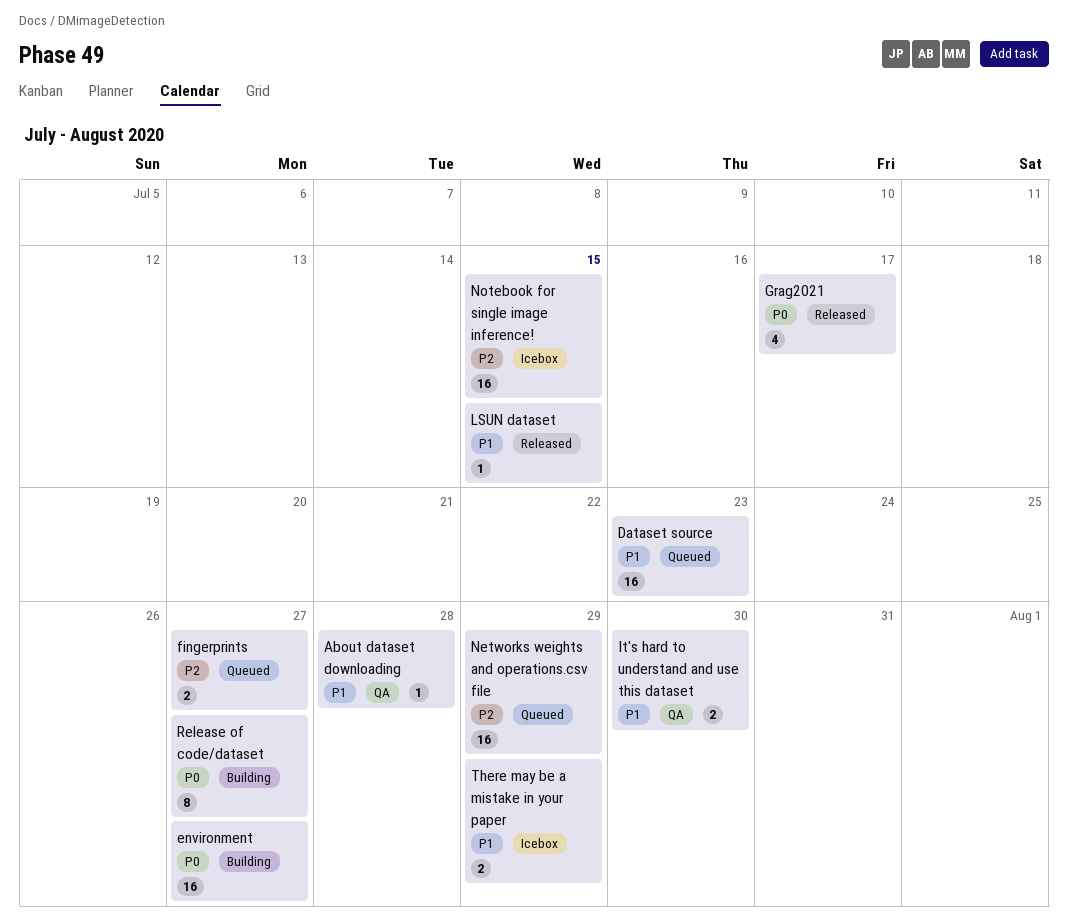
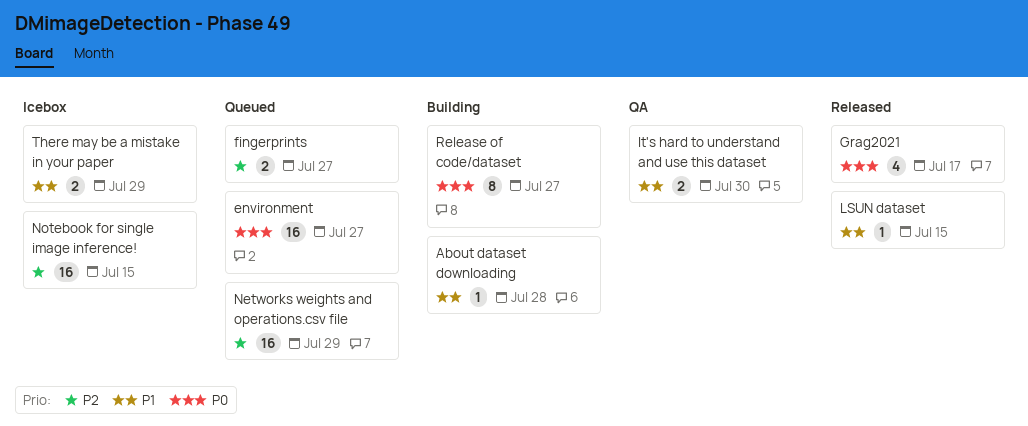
About dataset downloading, status: QA -> Building
Dataset source: present -> none
environment, status: Building -> Queued

